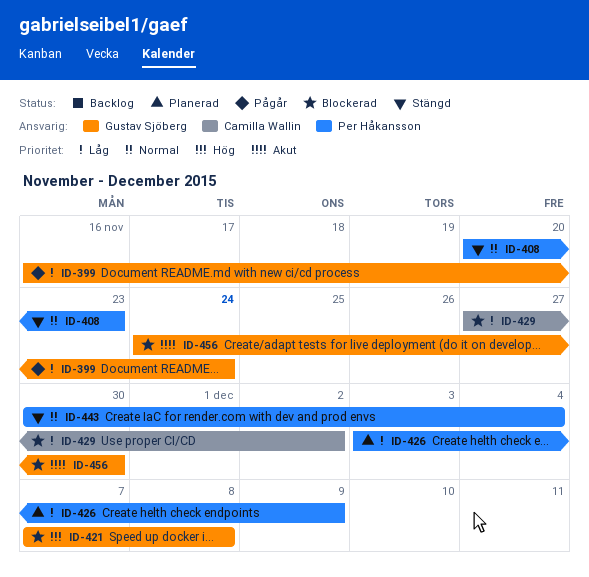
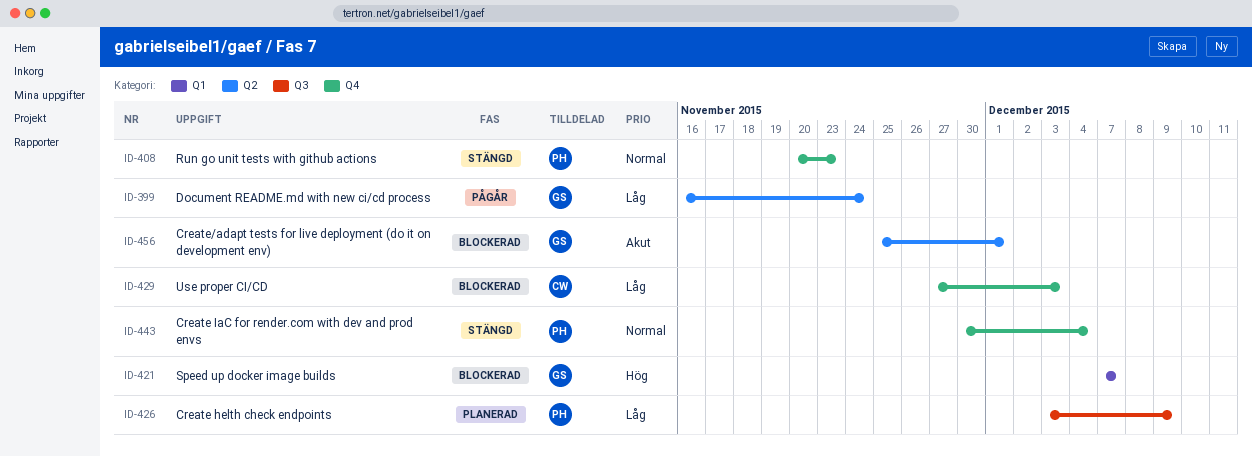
ID-421, due: Dec 8 -> Dec 7
ID-429, due: Dec 2 -> Dec 3
ID-456, start: Nov 24 -> Nov 25
ID-456, due: Nov 30 -> Dec 1

